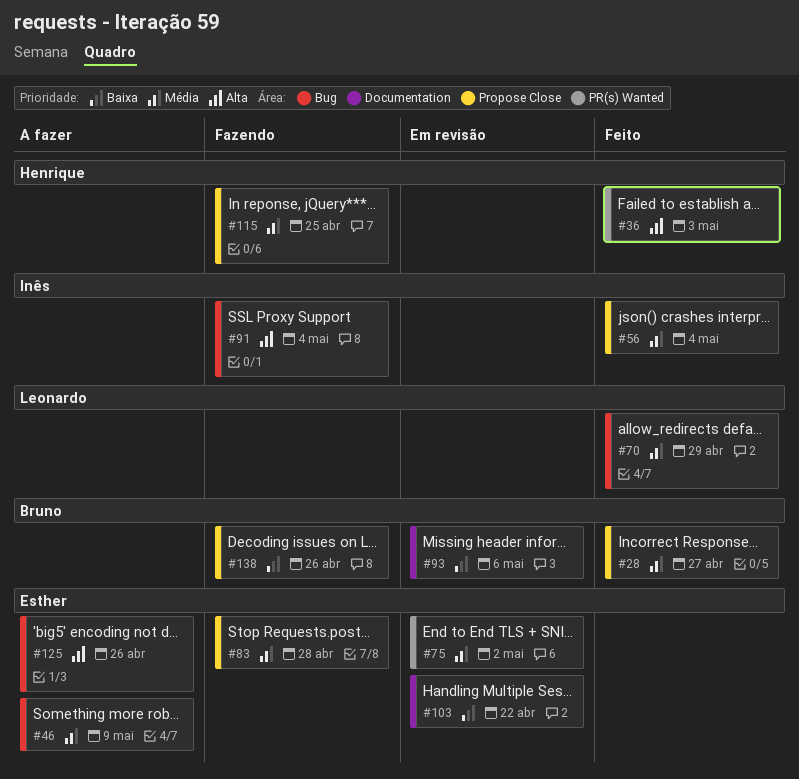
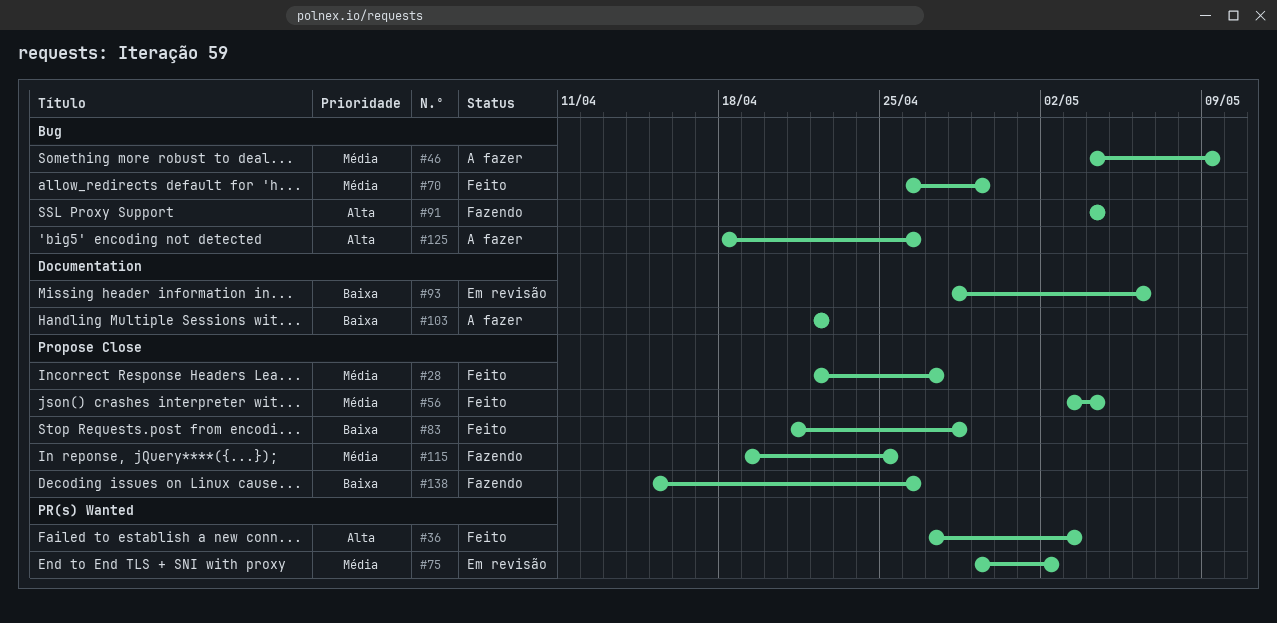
#83, status: Fazendo -> Feito
#83, priority: Média -> Baixa
#103, status: Em revisão -> A fazer

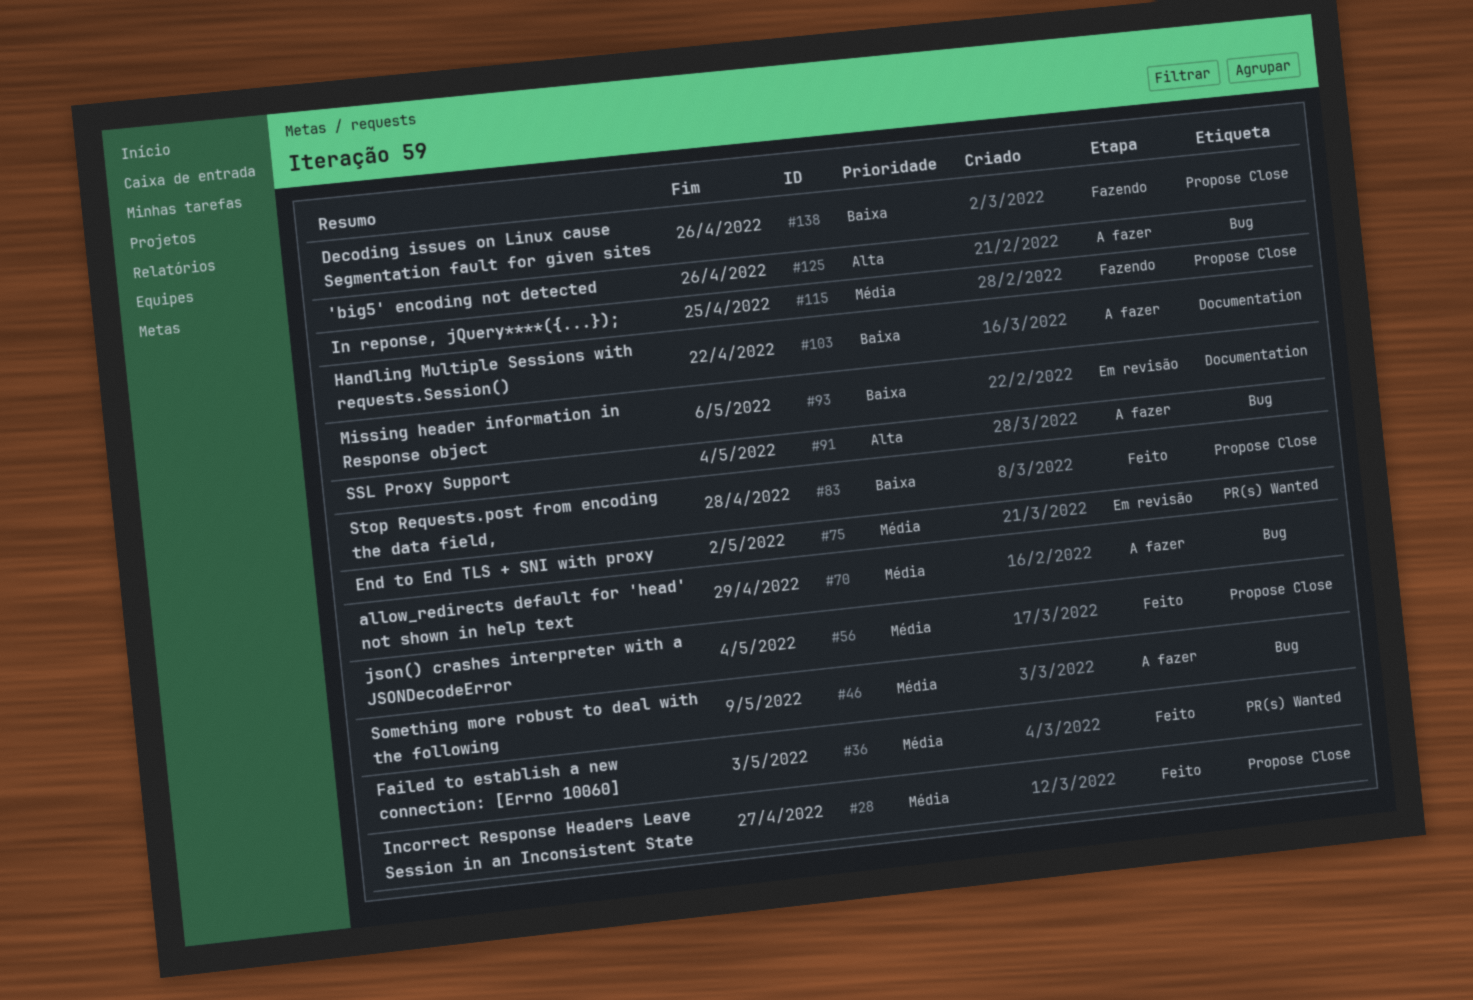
#36, priority: Alta -> Média
#70, status: Feito -> A fazer
#91, status: Fazendo -> A fazer

